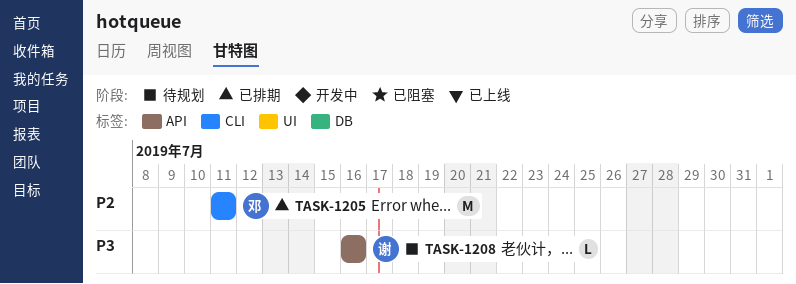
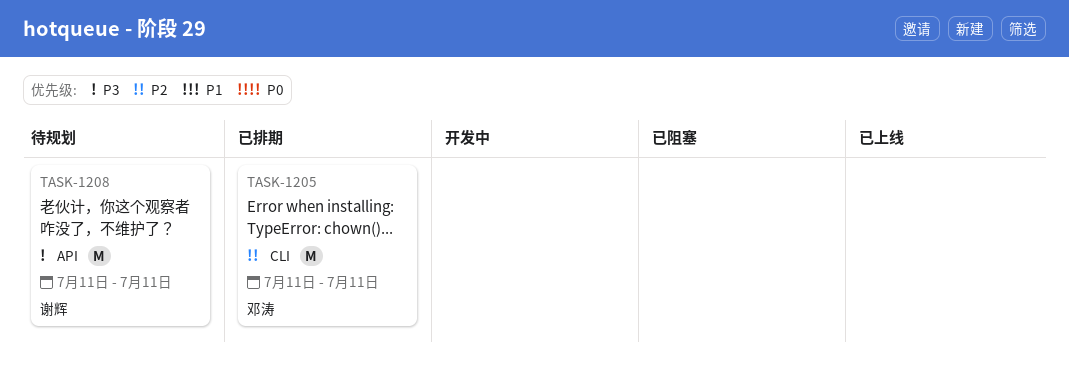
TASK-1208, estimate: L -> M
TASK-1208, start: Jul 16 -> Jul 11
TASK-1208, due: Jul 16 -> Jul 11

